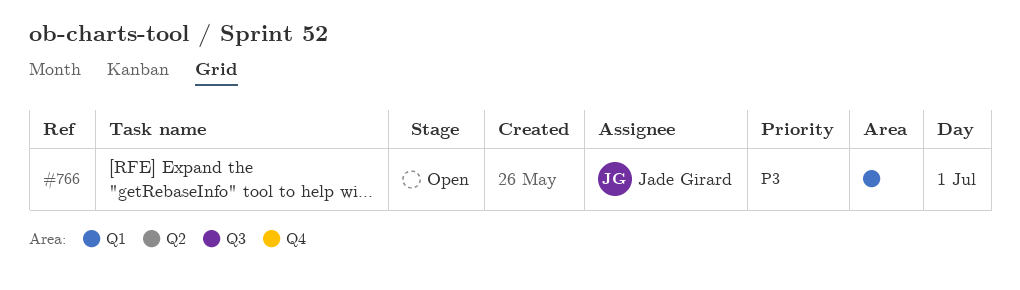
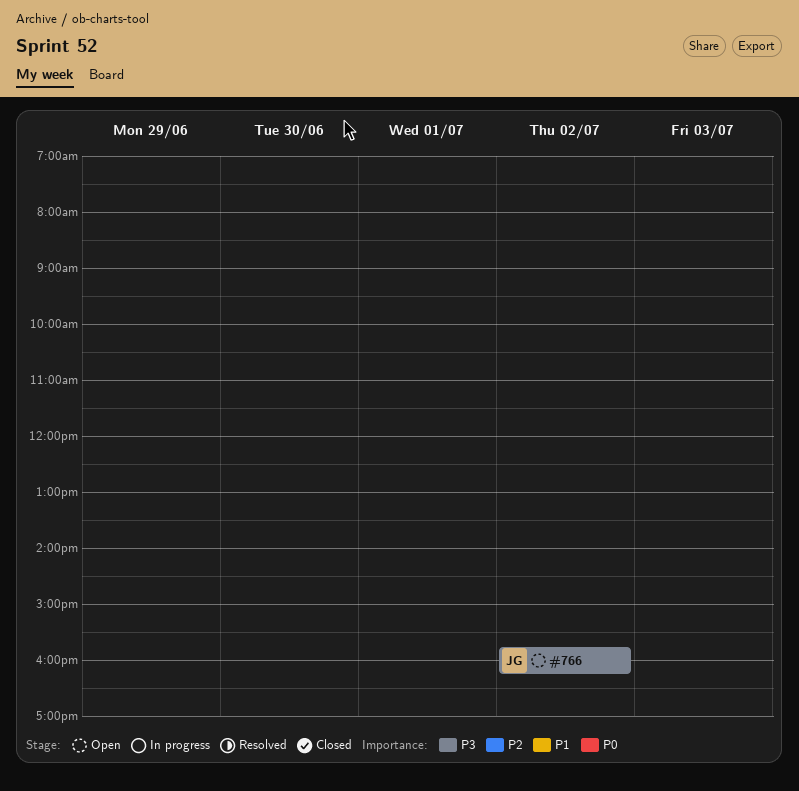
#766, day: Jul 1 -> Jul 2

